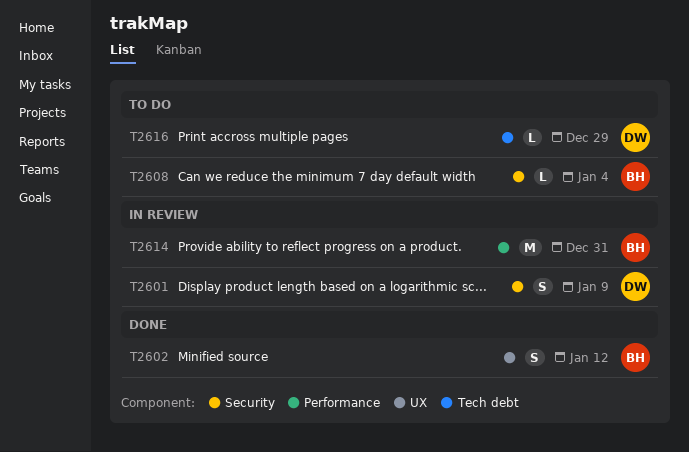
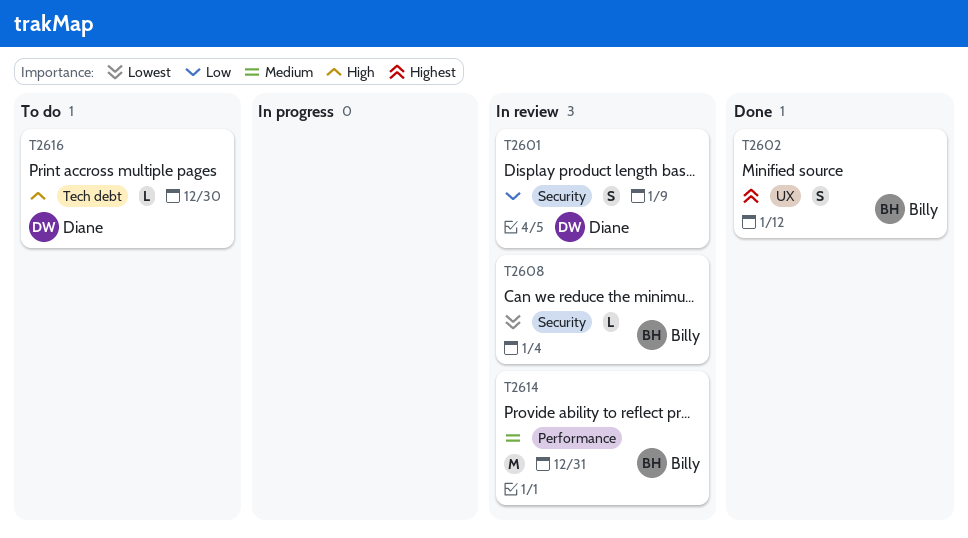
T2608, status: To do -> In review
T2616, due: Dec 29 -> Dec 30

